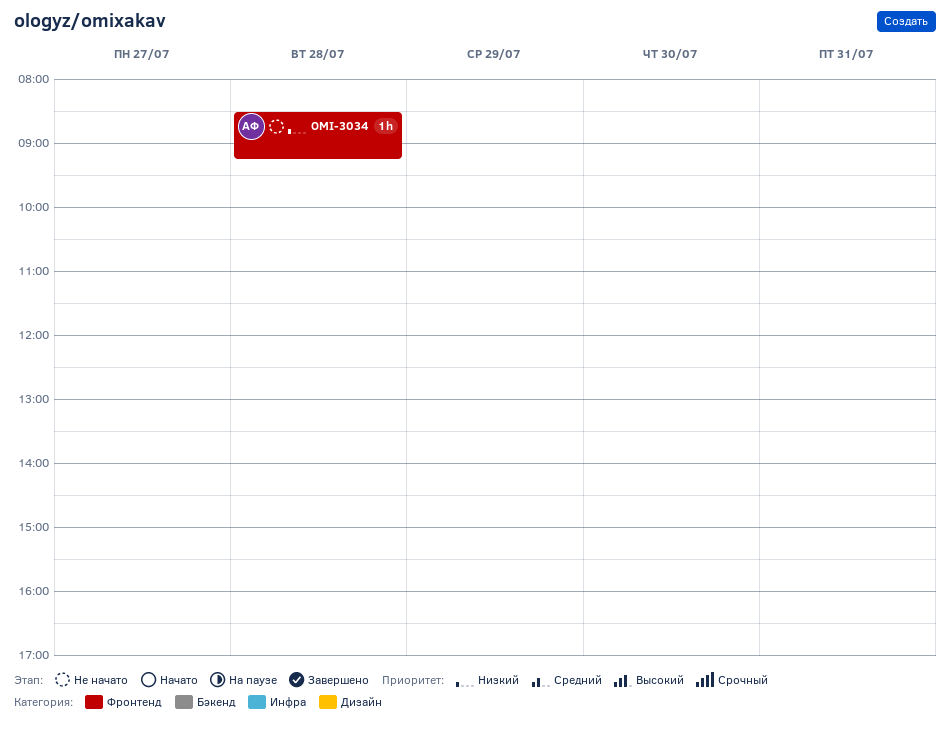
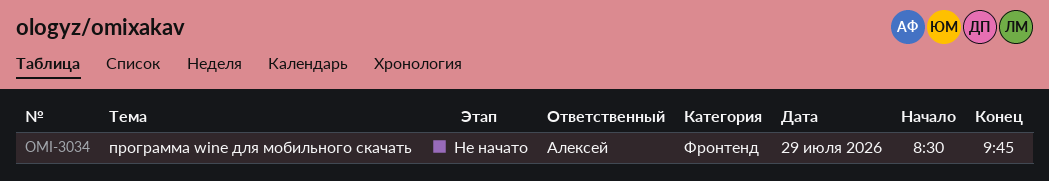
OMI-3034, day: Jul 28 -> Jul 29
OMI-3034, ends: 09:15 -> 09:45

